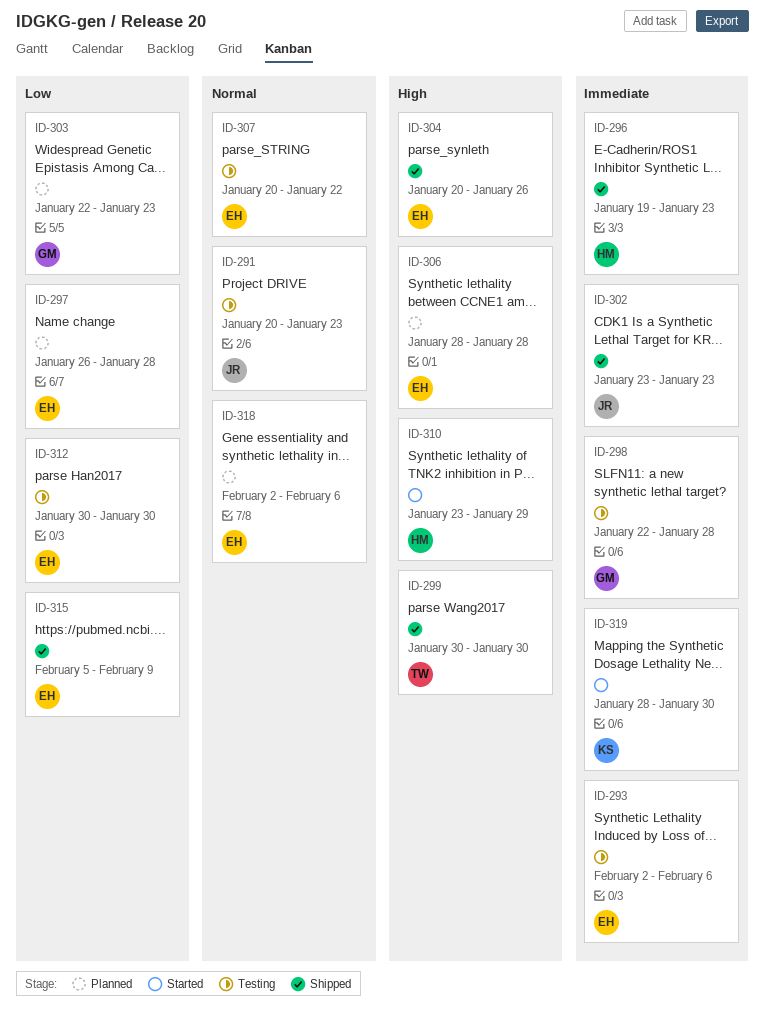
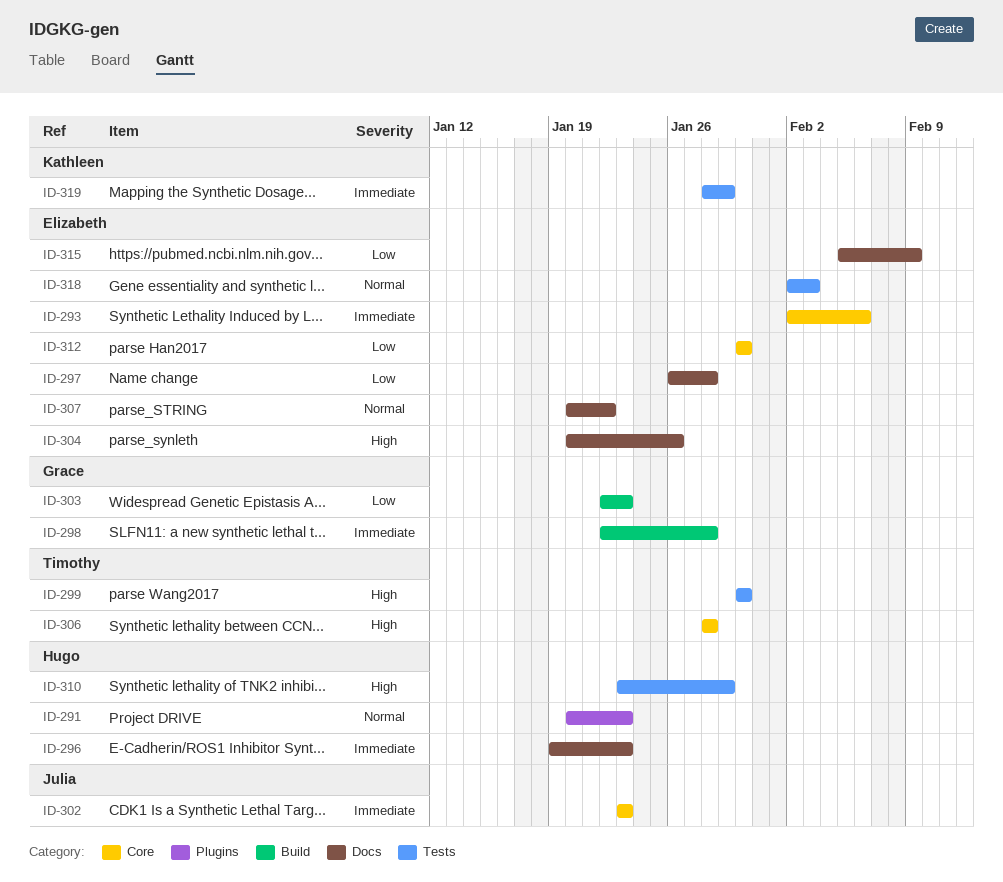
ID-291, owner: Julia -> Hugo
ID-306, owner: Elizabeth -> Timothy
ID-318, due: Feb 6 -> Feb 3
ID-319, due: Jan 30 -> Jan 29

